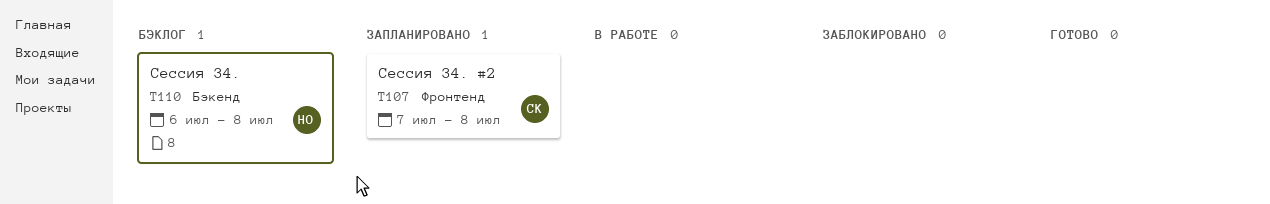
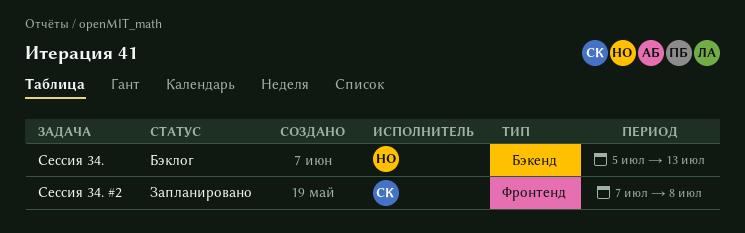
Сессия 34., start: Jul 6 -> Jul 5
Сессия 34., due: Jul 8 -> Jul 13

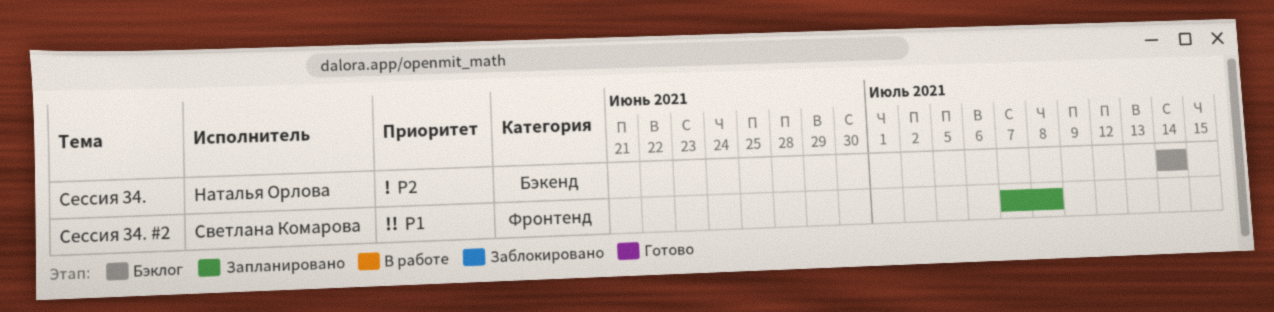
Сессия 34., start: Jul 5 -> Jul 14
Сессия 34., due: Jul 13 -> Jul 14

